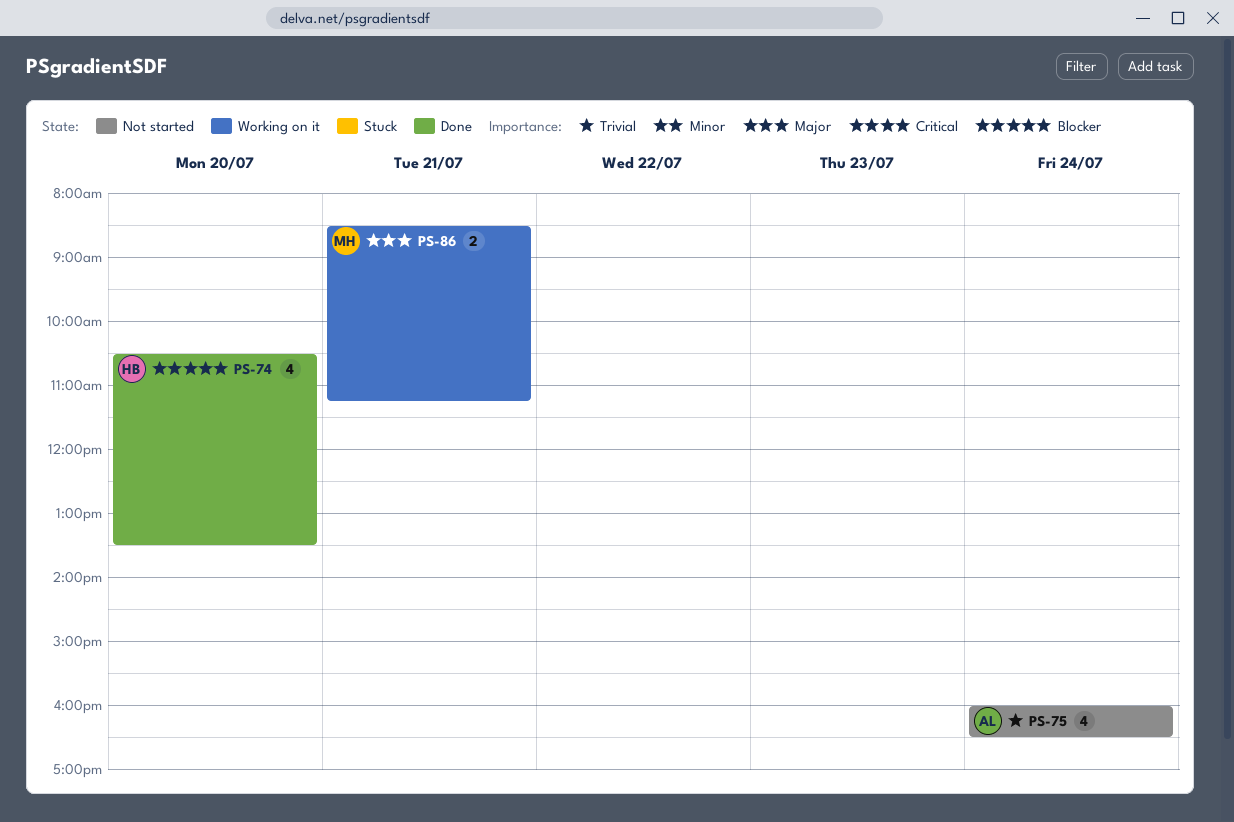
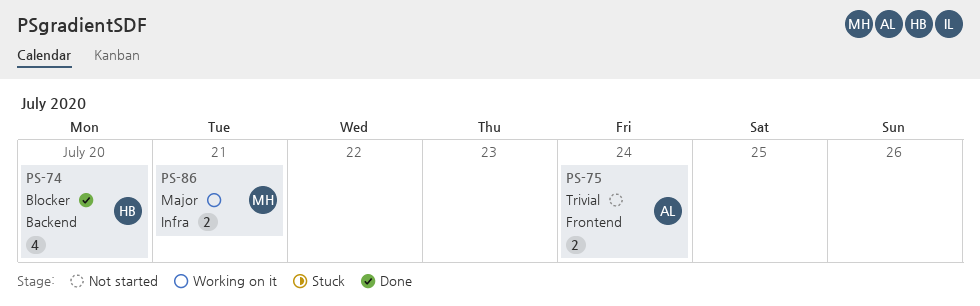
PS-75, estimate: 4 -> 2

